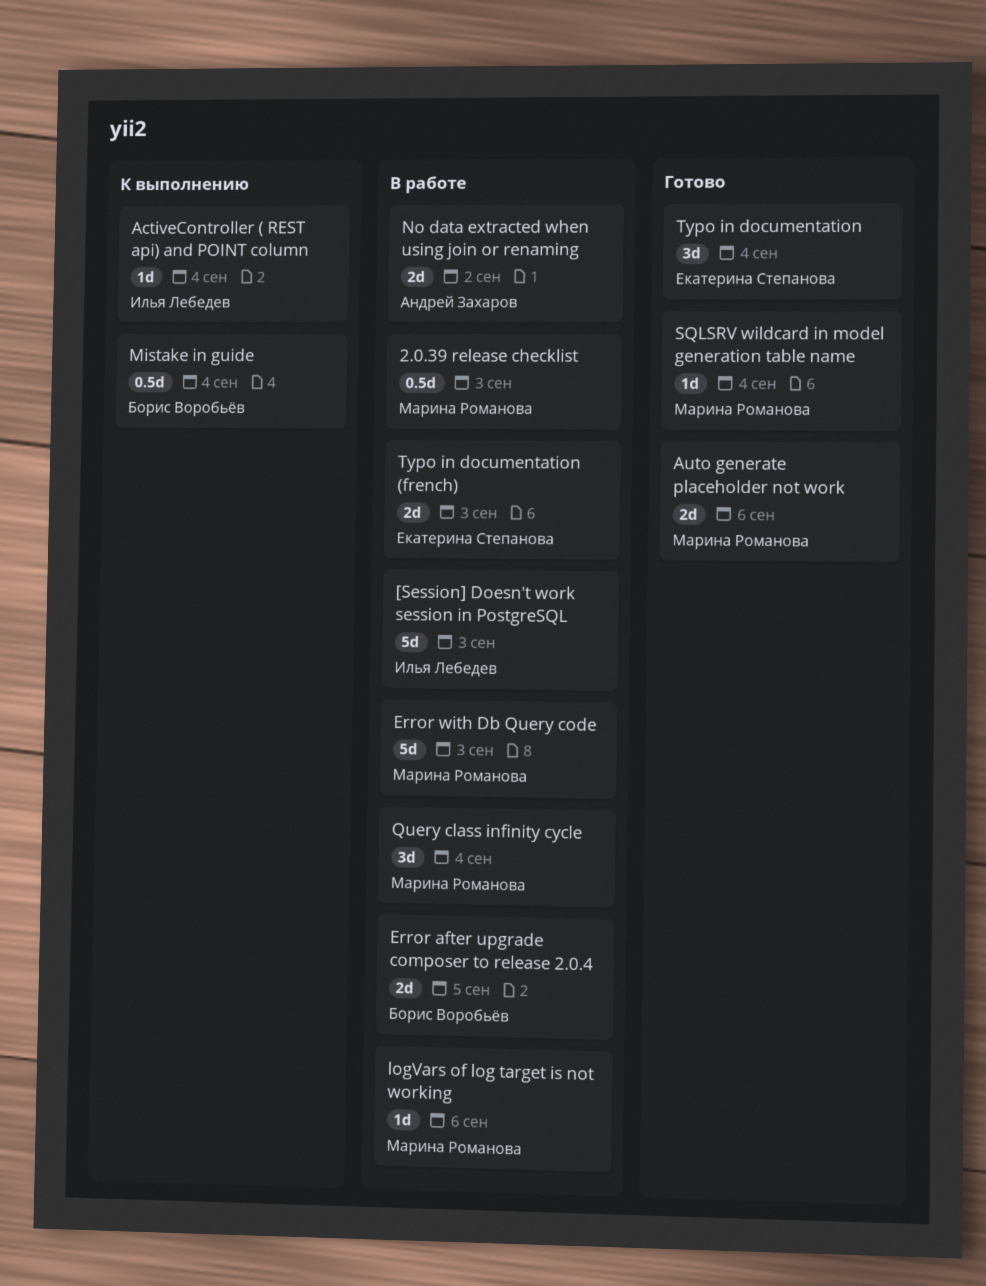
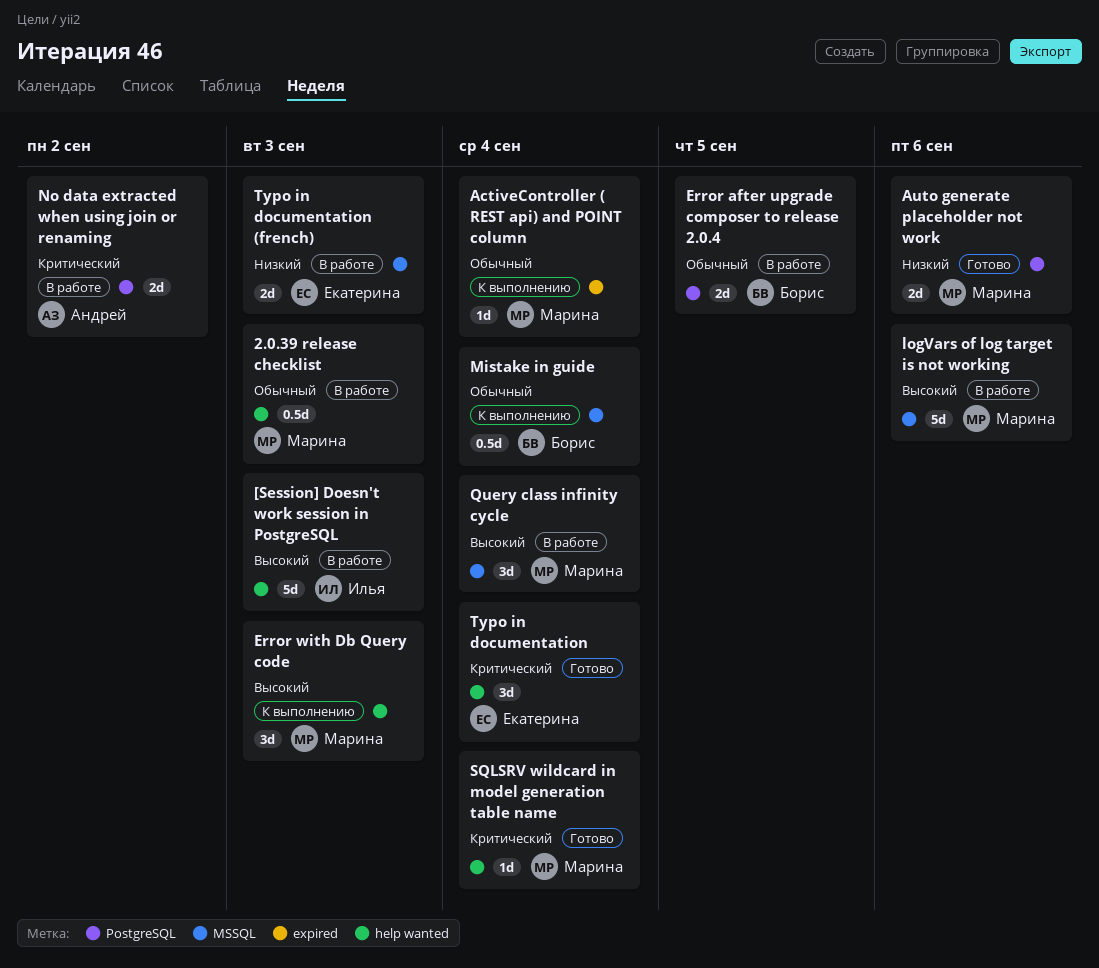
ActiveController ( REST api) and POINT column, owner: Илья Лебедев -> Марина Романова
Error with Db Query code, status: В работе -> К выполнению
Error with Db Query code, estimate: 5d -> 3d
logVars of log target is not working, estimate: 1d -> 5d

